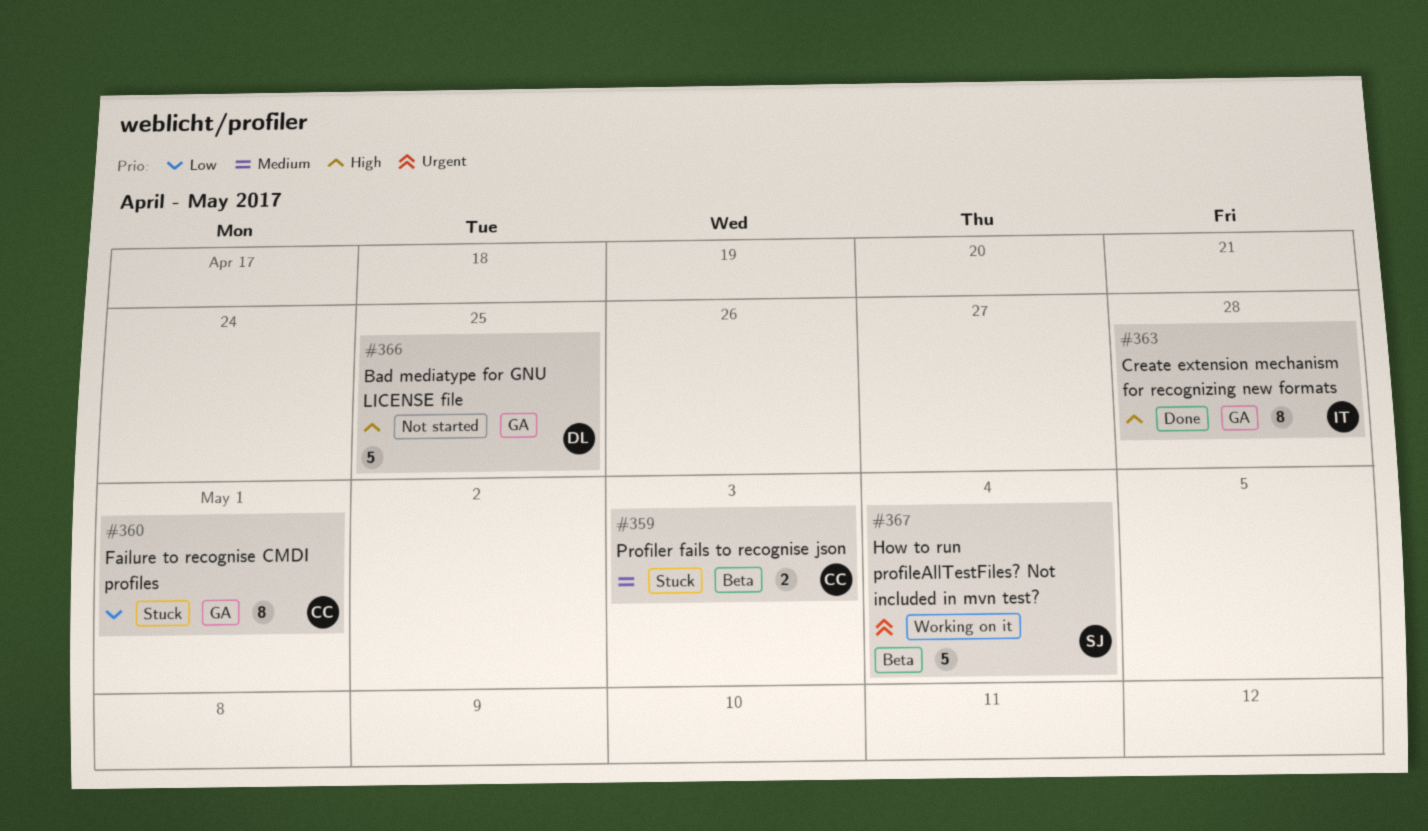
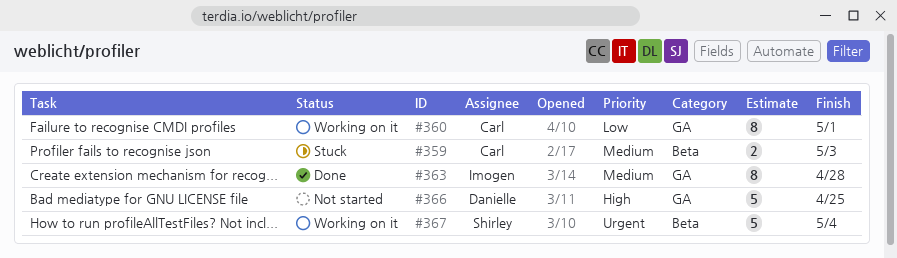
#360, status: Stuck -> Working on it
#363, priority: High -> Medium

